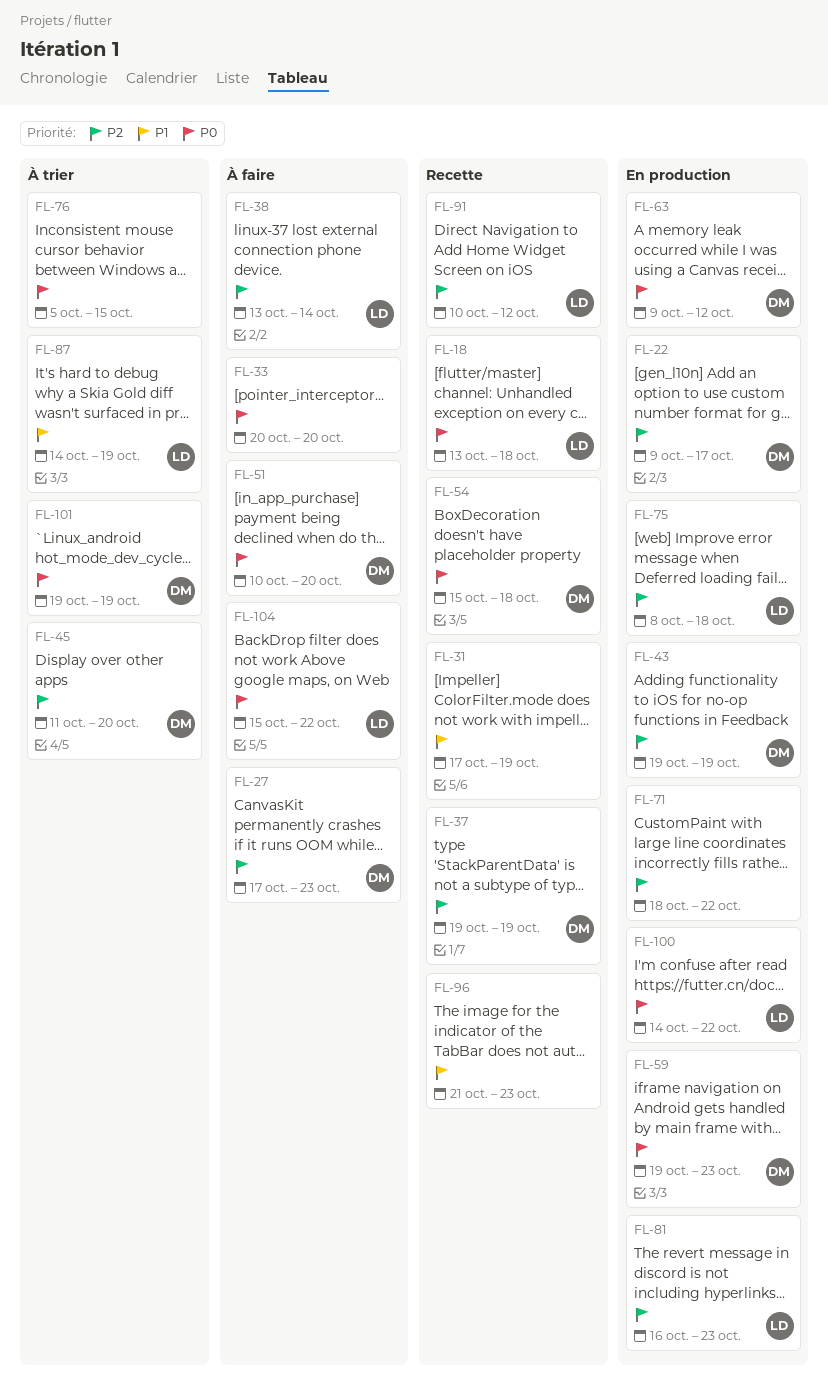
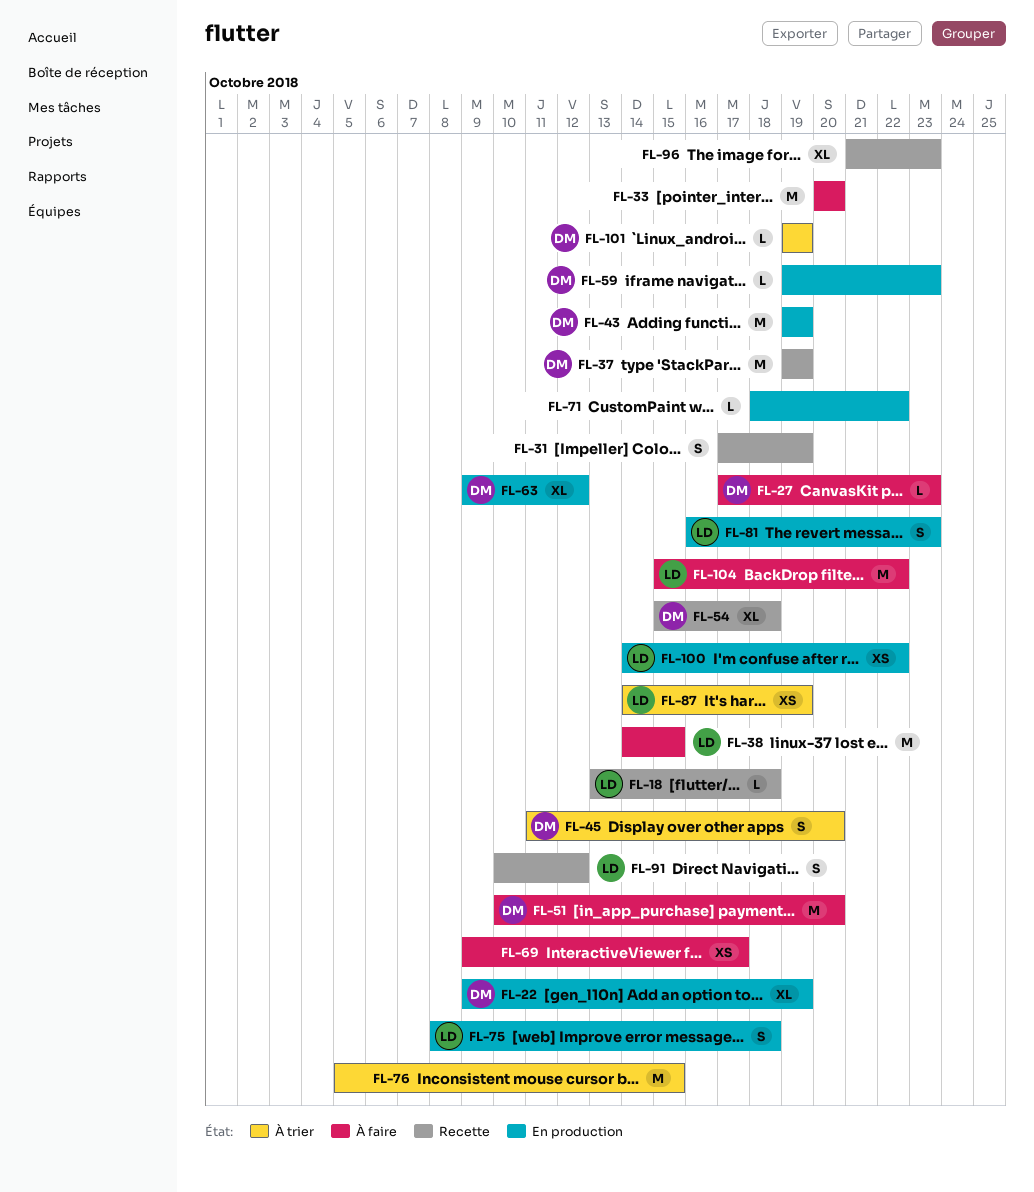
FL-22, due: Oct 17 -> Oct 19
FL-38, start: Oct 13 -> Oct 14
FL-38, due: Oct 14 -> Oct 15
FL-69: none -> present

